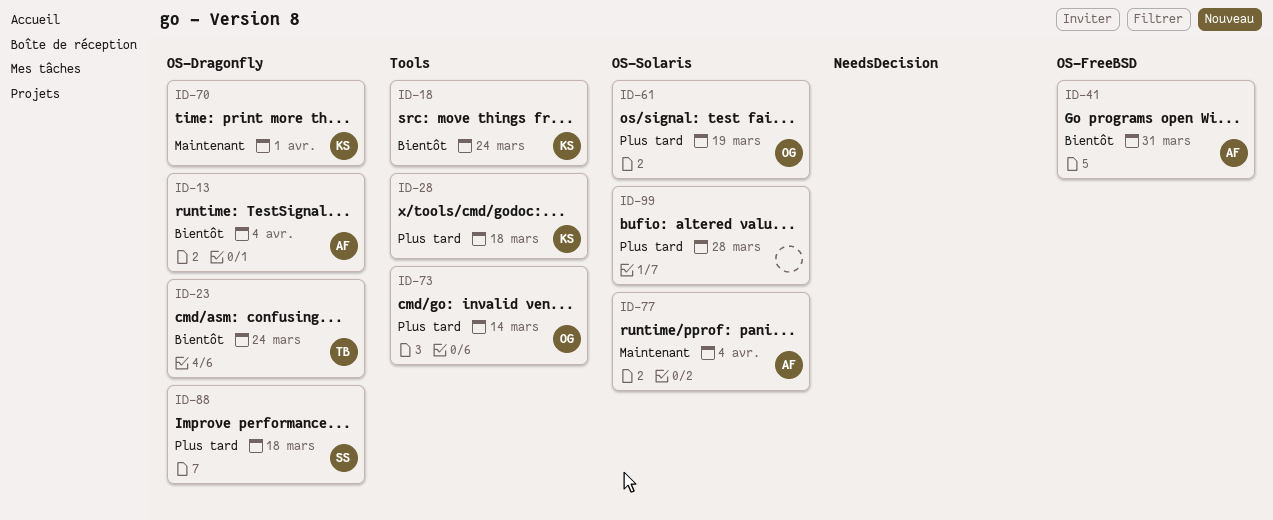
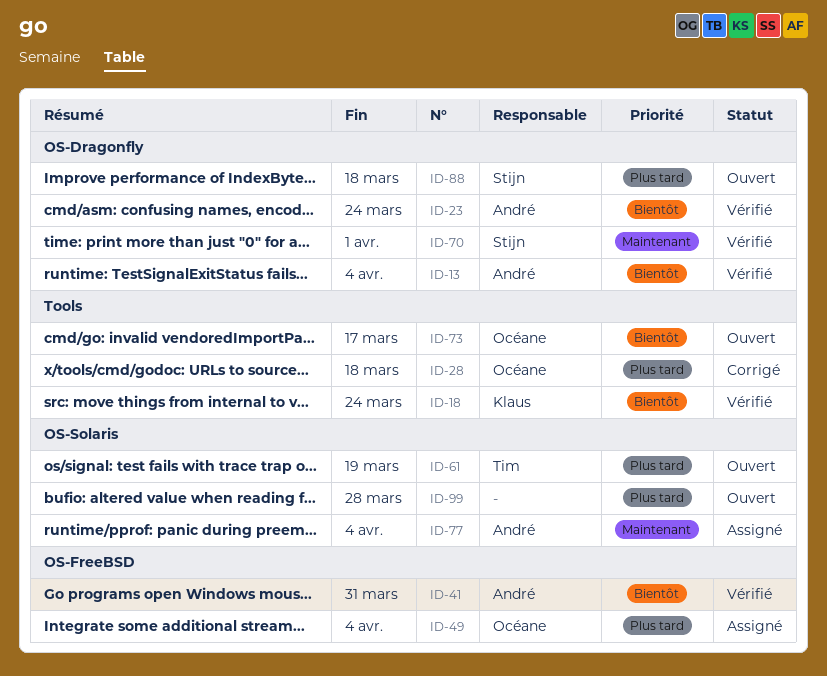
ID-23, owner: Tim -> André
ID-28, owner: Klaus -> Océane
ID-49: none -> present
ID-61, owner: Océane -> Tim
ID-70, owner: Klaus -> Stijn
ID-73, priority: Plus tard -> Bientôt
ID-73, due: Mar 14 -> Mar 17

